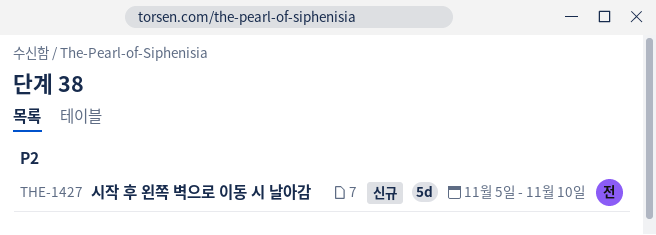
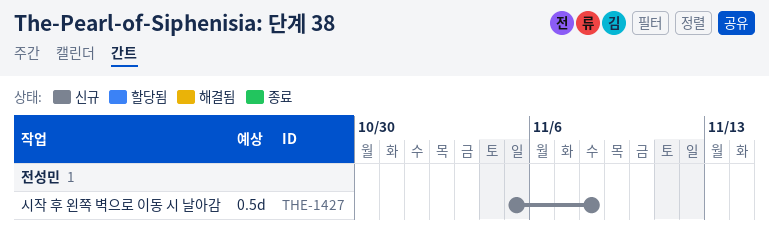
THE-1427, estimate: 5d -> 0.5d
THE-1427, due: Nov 10 -> Nov 8

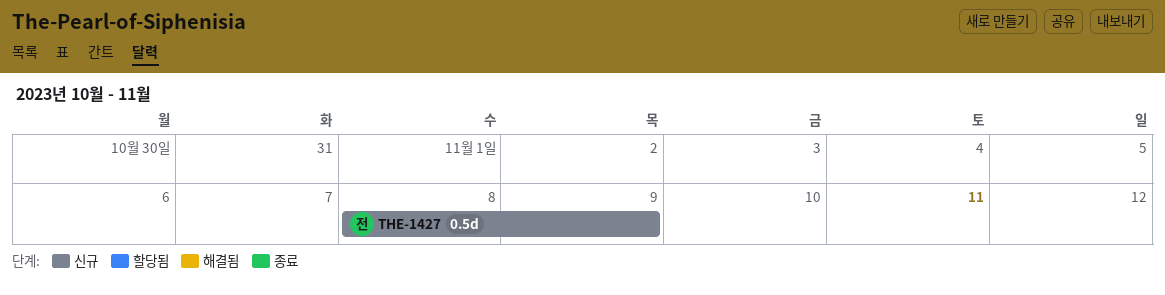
THE-1427, start: Nov 5 -> Nov 8
THE-1427, due: Nov 8 -> Nov 9

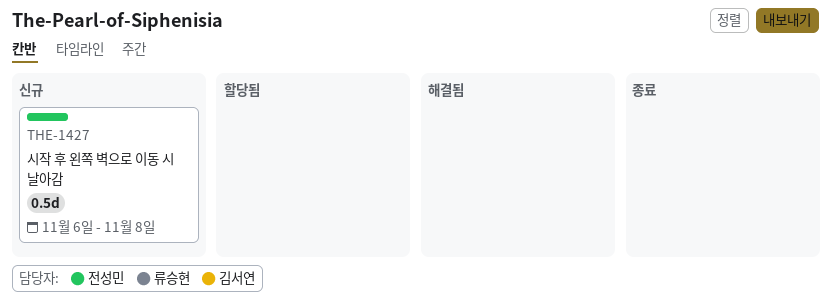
THE-1427, start: Nov 8 -> Nov 6
THE-1427, due: Nov 9 -> Nov 8

